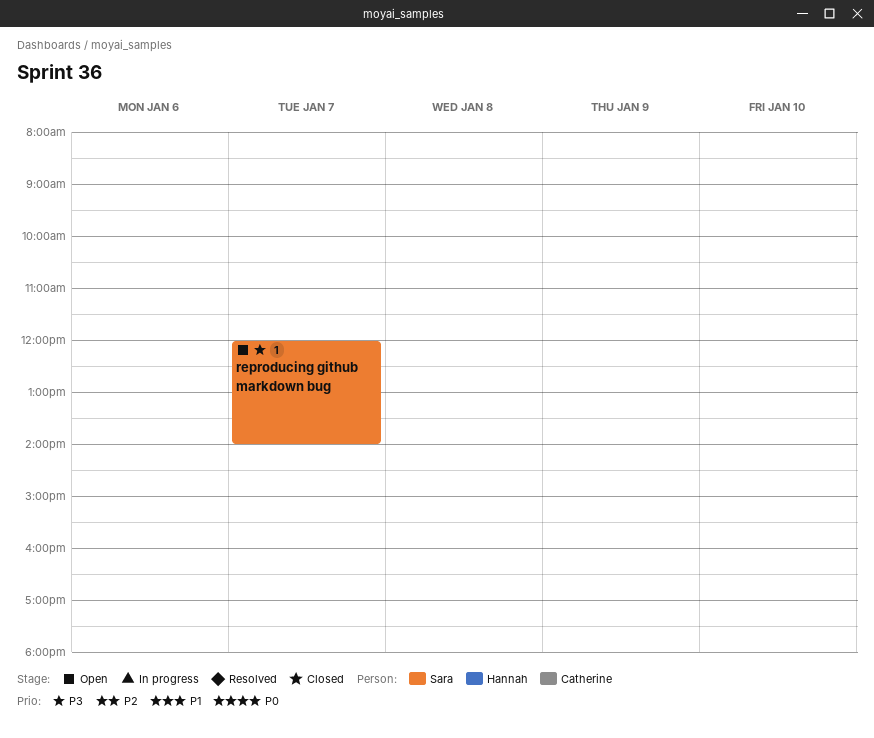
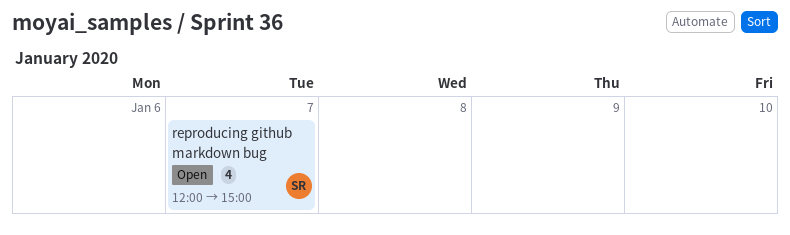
reproducing github markdown bug, estimate: 1 -> 4
reproducing github markdown bug, ends: 14:00 -> 15:00

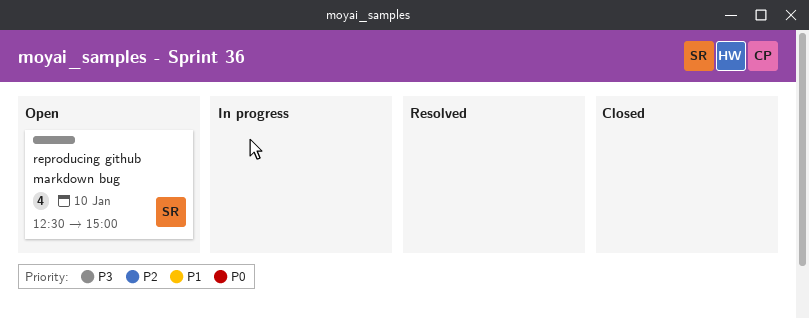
reproducing github markdown bug, day: Jan 7 -> Jan 10
reproducing github markdown bug, begins: 12:00 -> 12:30

